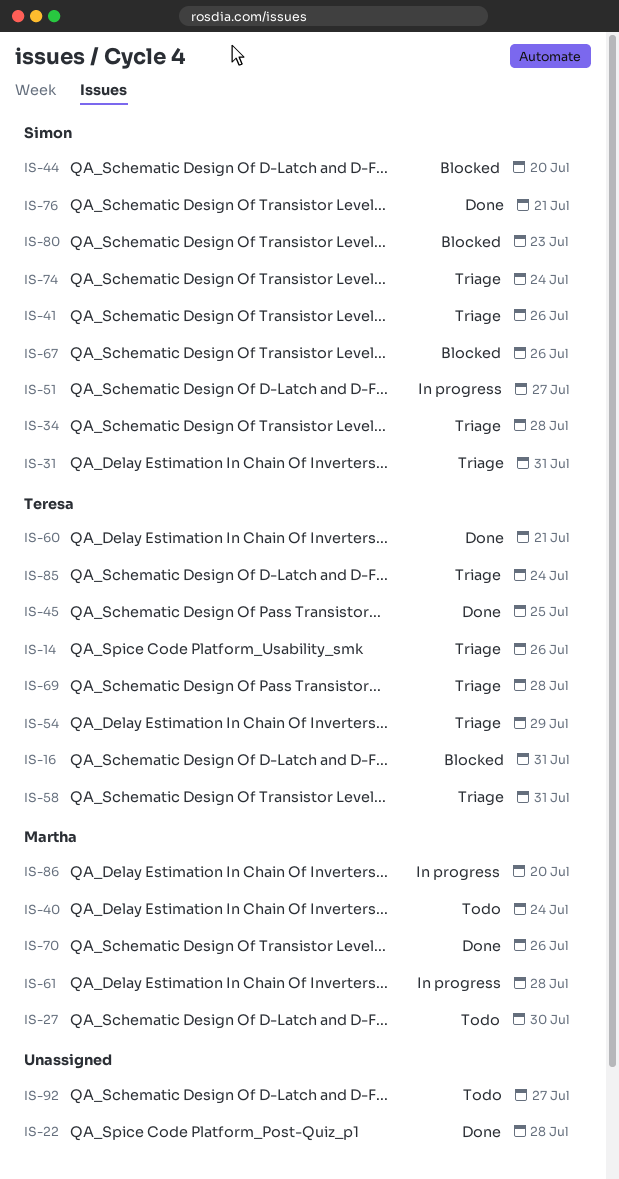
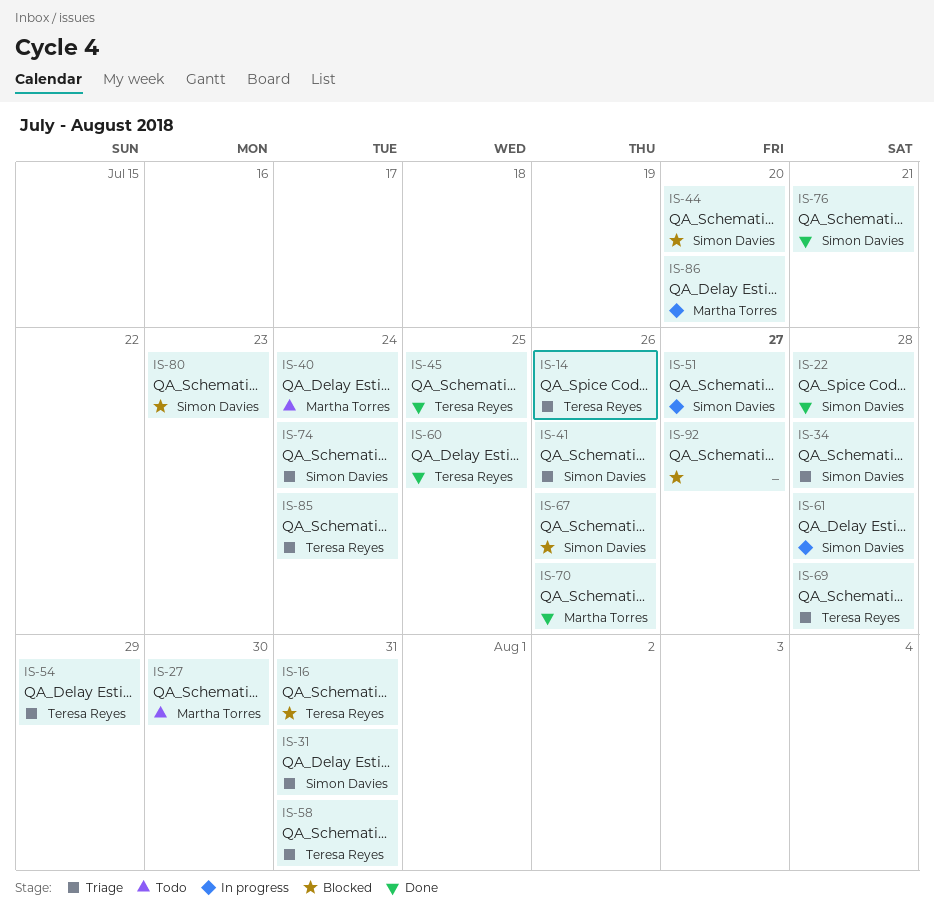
IS-22, owner: none -> Simon Davies
IS-60, due: Jul 21 -> Jul 25
IS-61, owner: Martha Torres -> Simon Davies
IS-92, status: Todo -> Blocked

